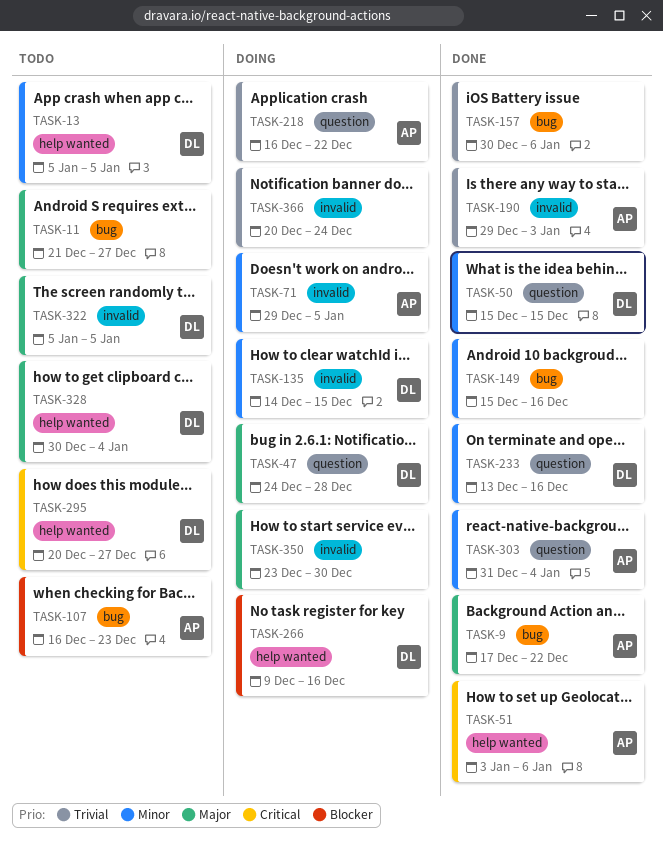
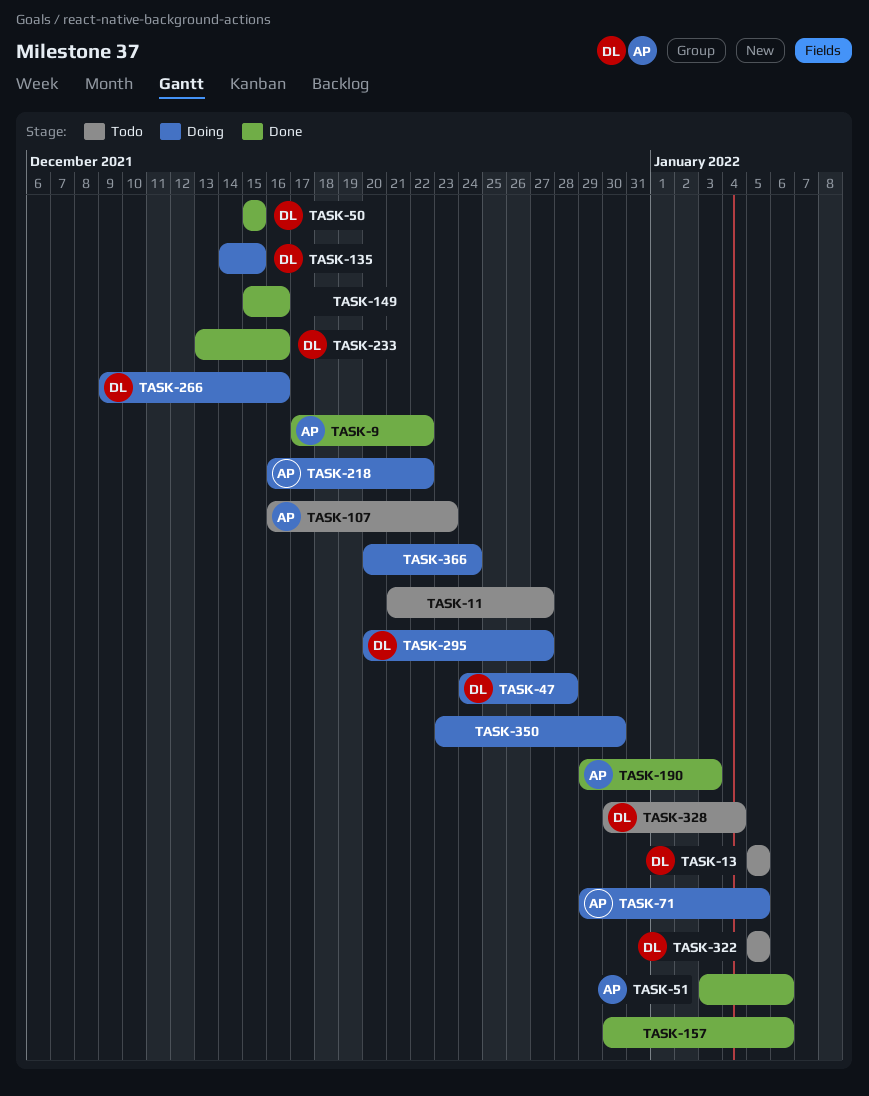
TASK-295, status: Todo -> Doing
TASK-303: present -> none

